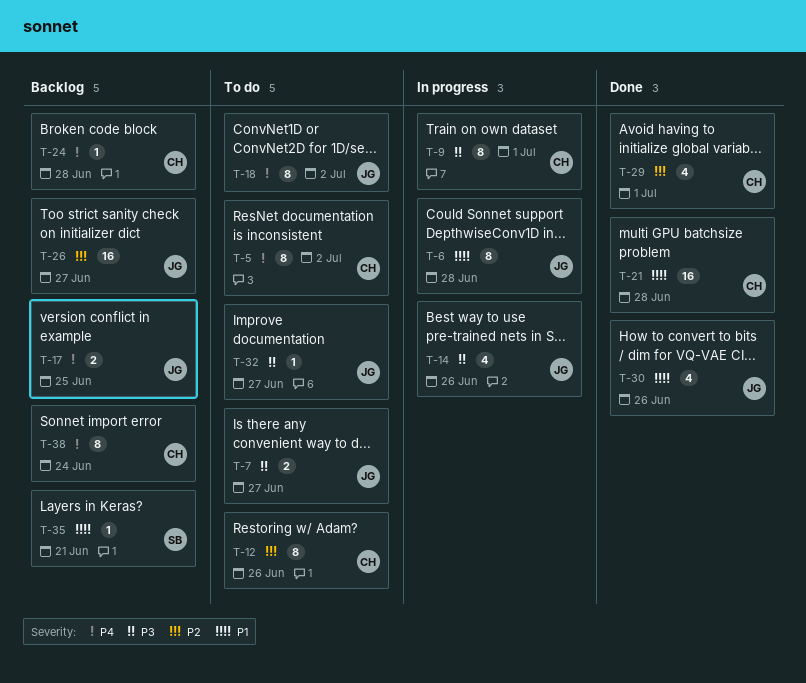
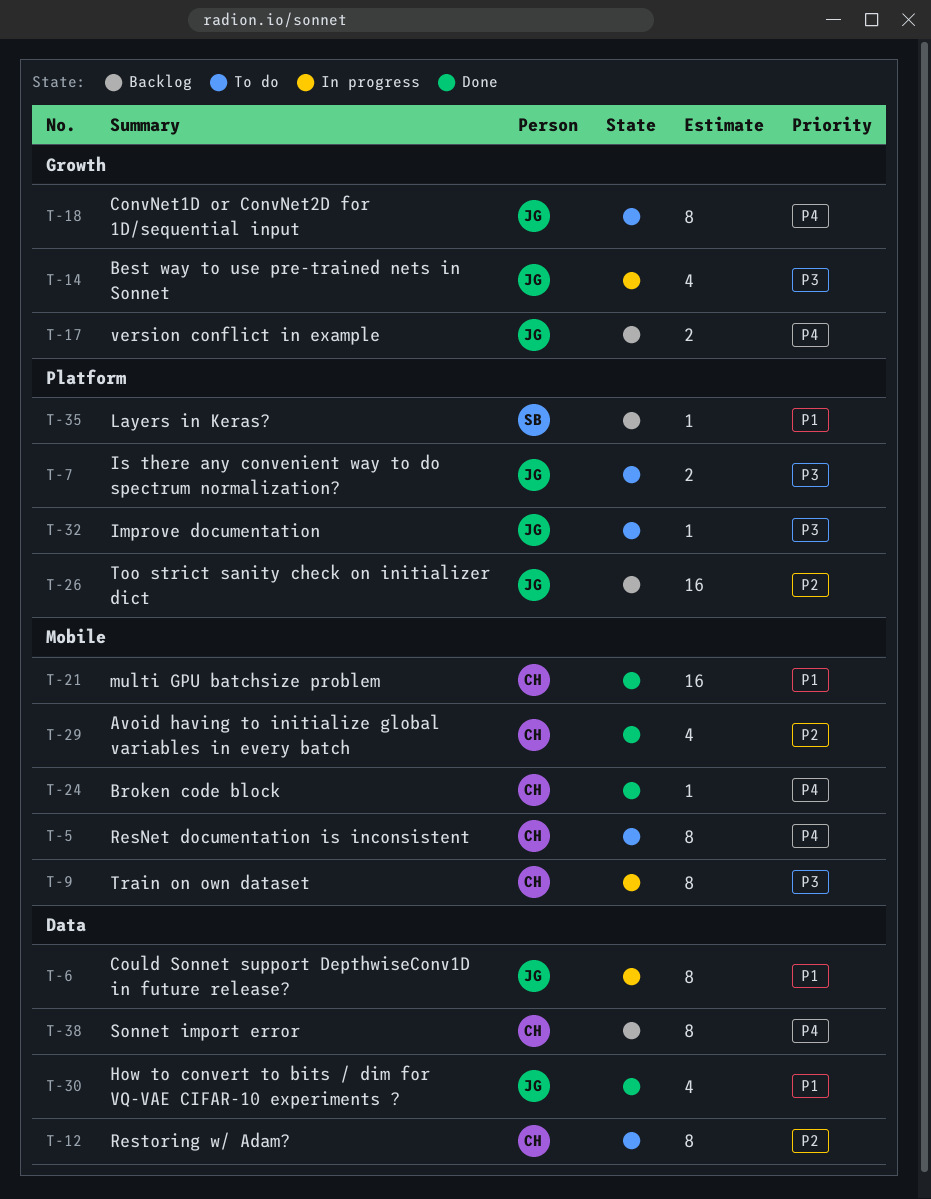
T-24, status: Backlog -> Done

